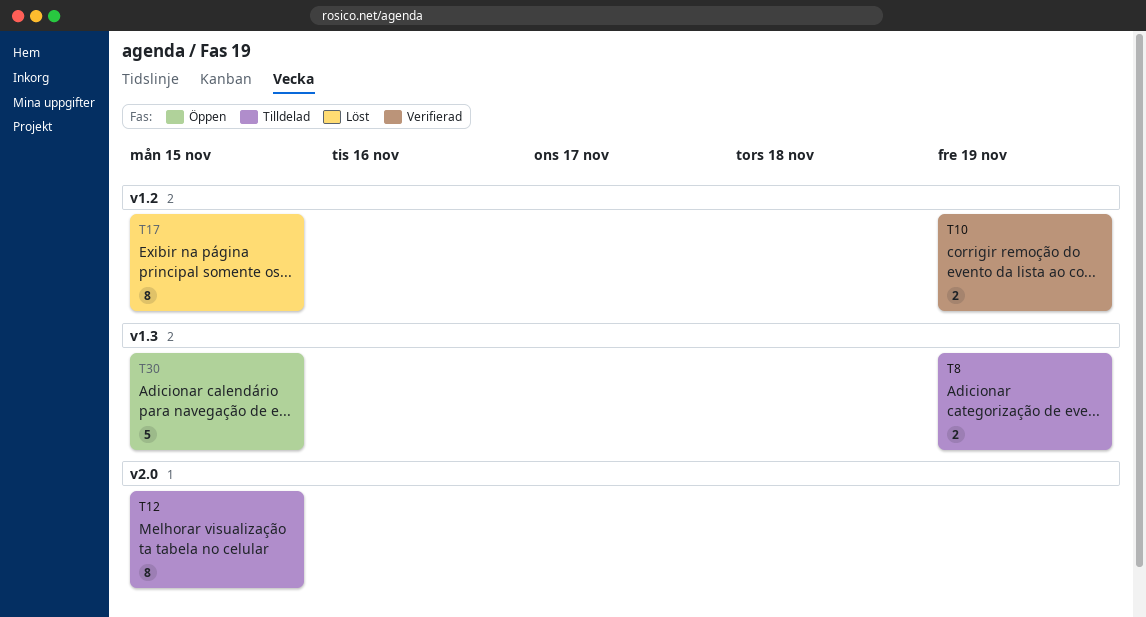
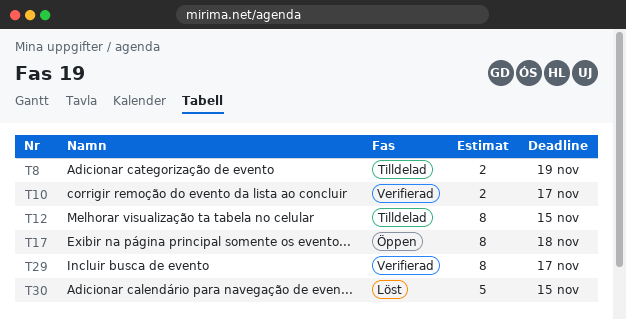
T10, due: Nov 19 -> Nov 17
T17, status: Löst -> Öppen
T17, due: Nov 15 -> Nov 18
T29: none -> present
T30, status: Öppen -> Löst

